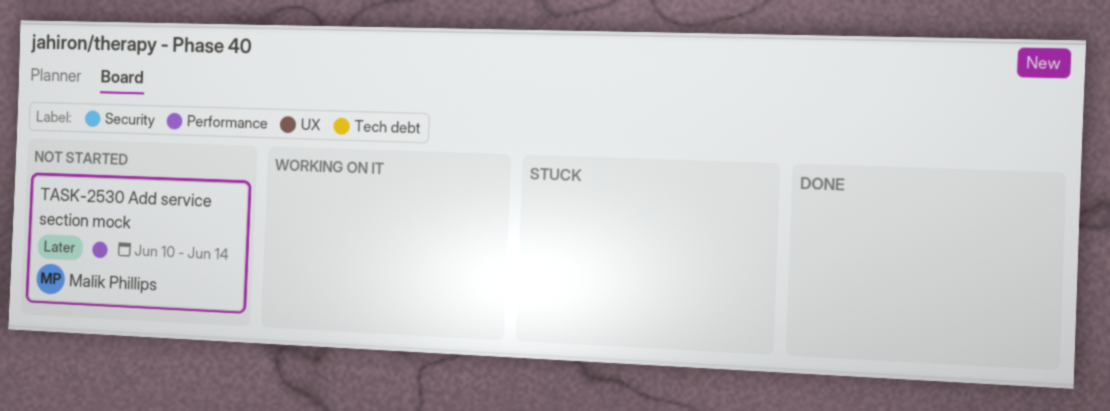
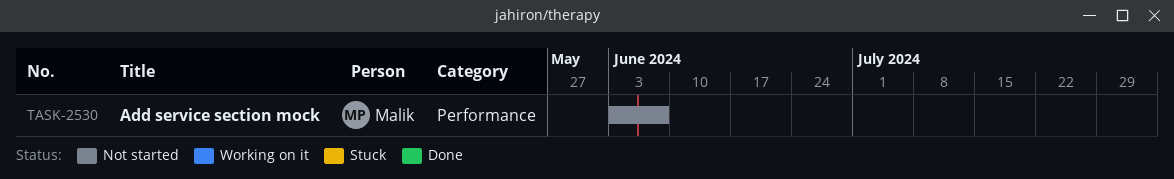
TASK-2530, start: Jun 10 -> Jun 3
TASK-2530, due: Jun 14 -> Jun 7

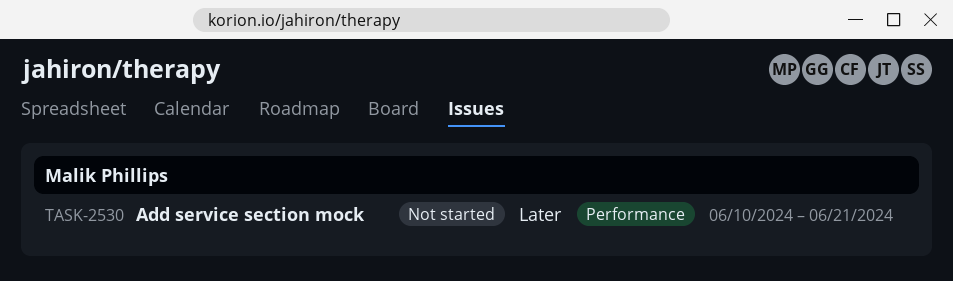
TASK-2530, start: Jun 3 -> Jun 10
TASK-2530, due: Jun 7 -> Jun 21

